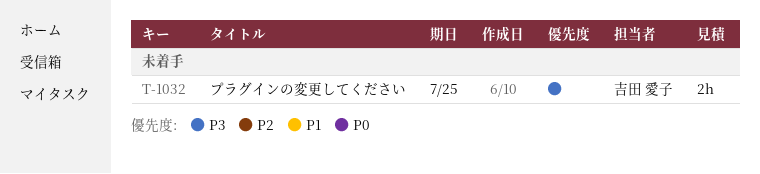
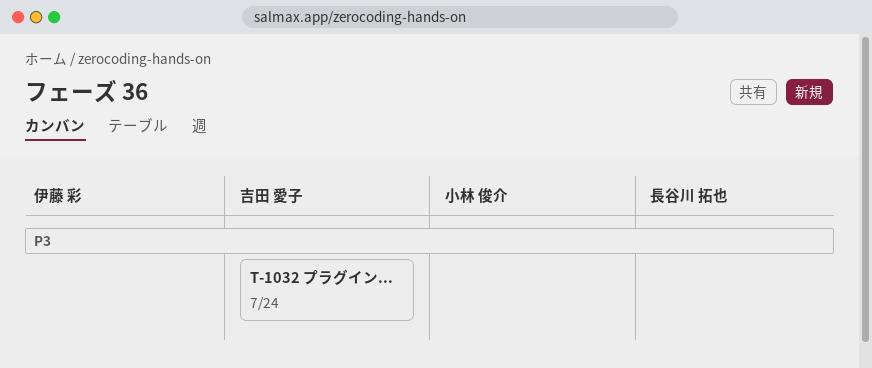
T-1032, due: Jul 25 -> Jul 24

